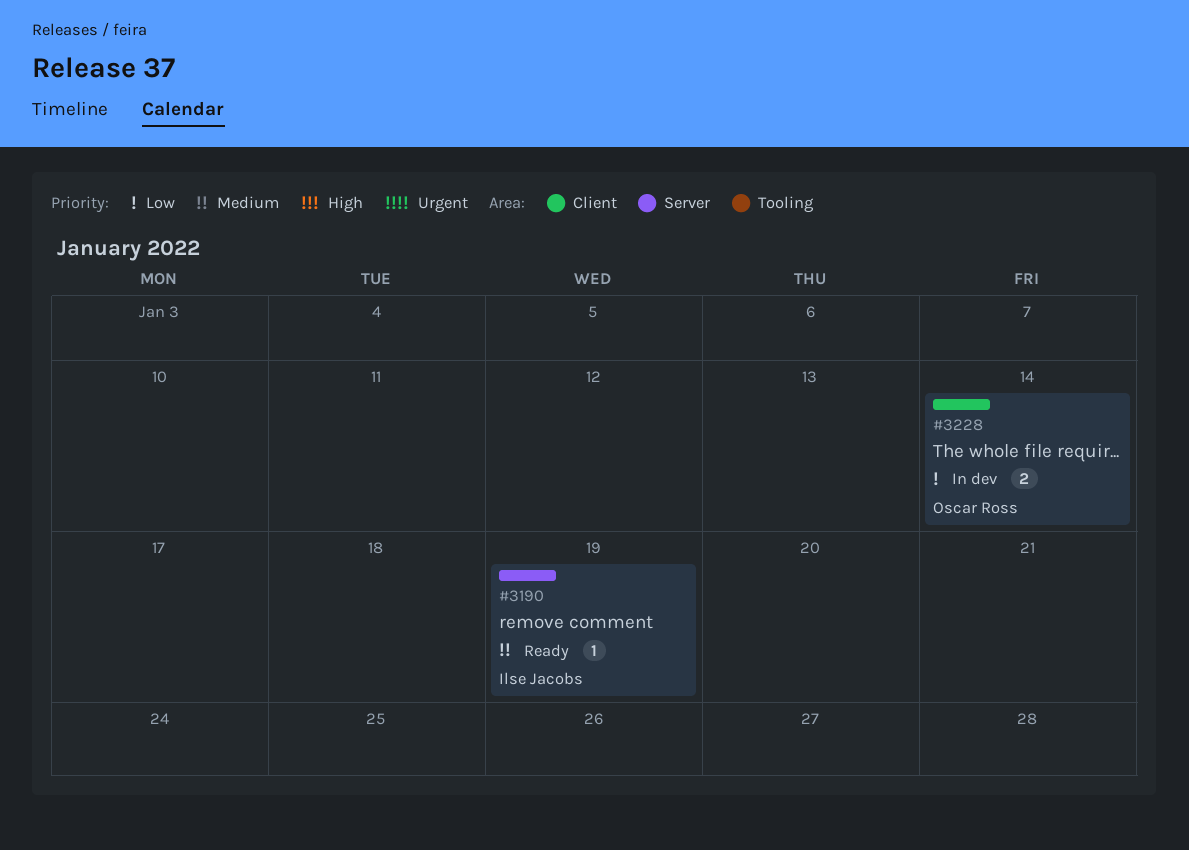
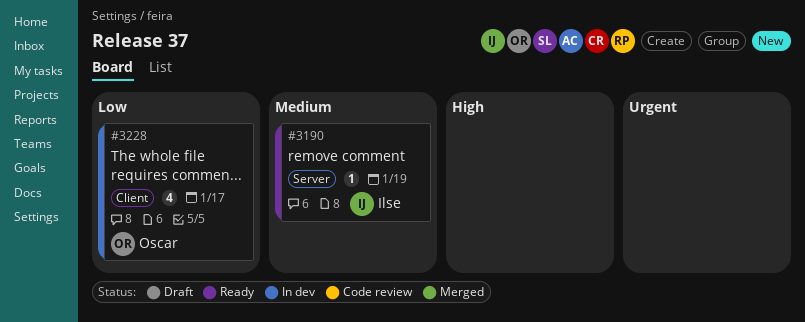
#3228, estimate: 2 -> 4
#3228, due: Jan 14 -> Jan 17

